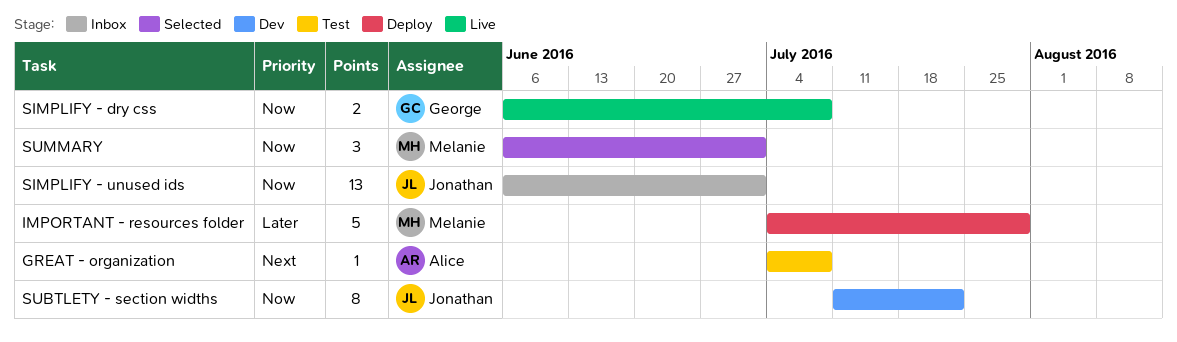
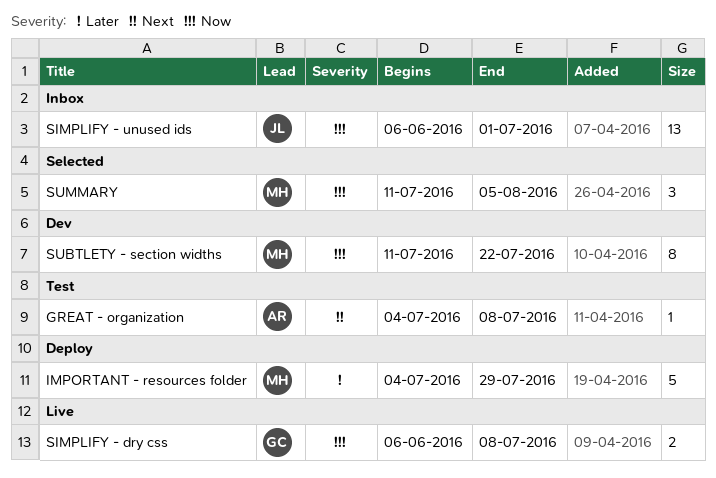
SUBTLETY - section widths, owner: Jonathan -> Melanie
SUMMARY, start: Jun 6 -> Jul 11
SUMMARY, due: Jul 1 -> Aug 5

